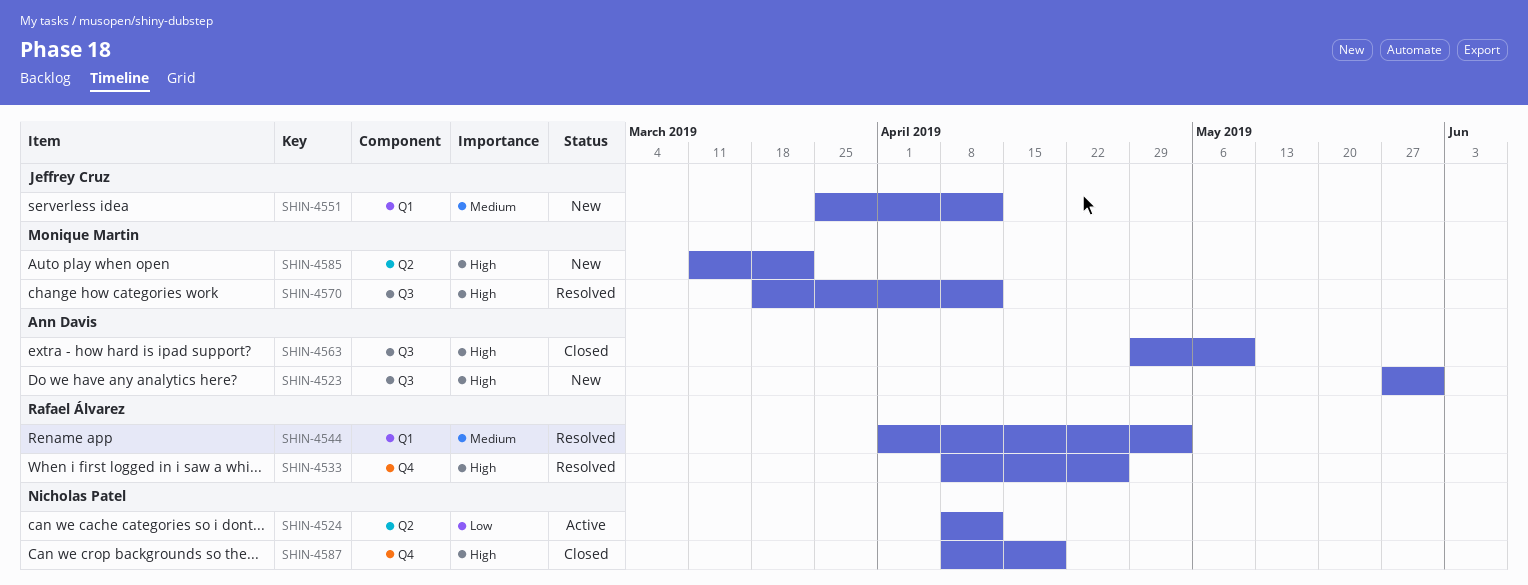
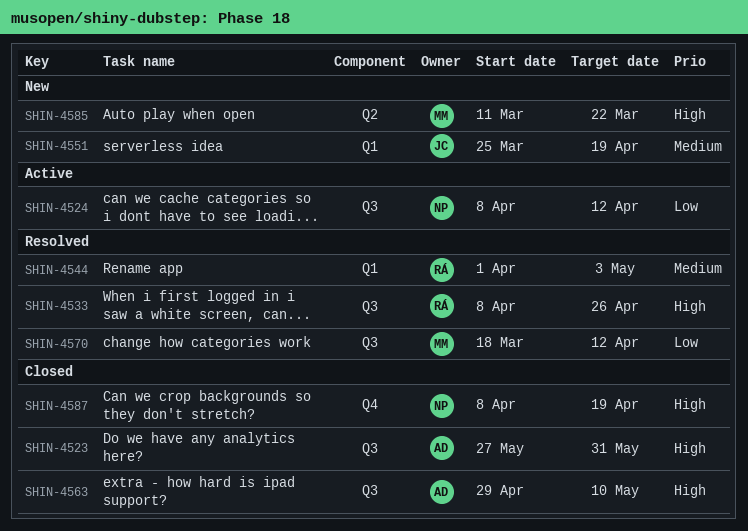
SHIN-4523, status: New -> Closed
SHIN-4524, label: Q2 -> Q3
SHIN-4533, label: Q4 -> Q3
SHIN-4551, due: Apr 12 -> Apr 19
SHIN-4570, priority: High -> Low

